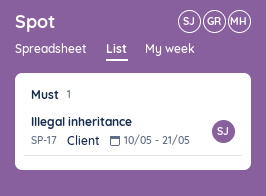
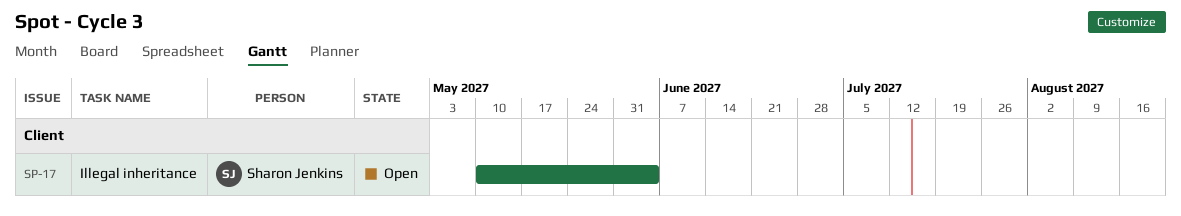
SP-17, due: May 21 -> Jun 4

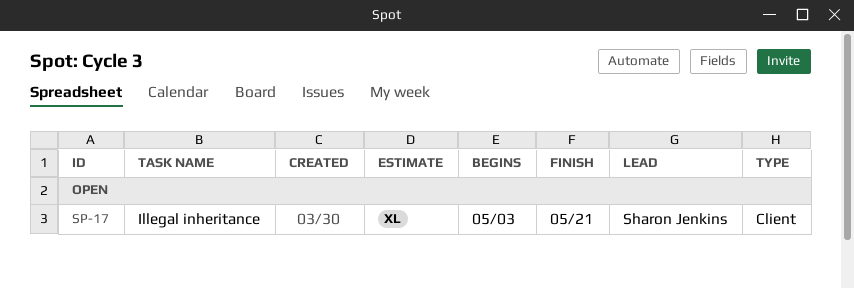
SP-17, start: May 10 -> May 3
SP-17, due: Jun 4 -> May 21

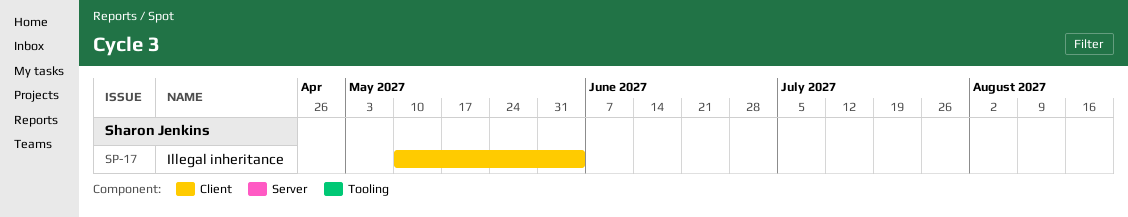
SP-17, start: May 3 -> May 10
SP-17, due: May 21 -> Jun 4

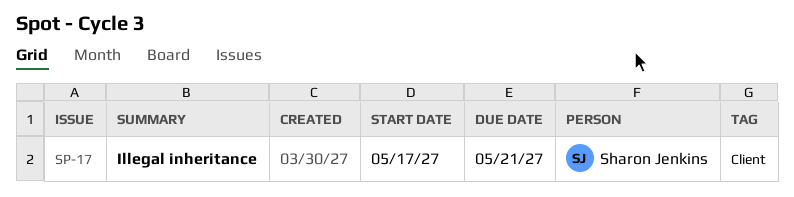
SP-17, start: May 10 -> May 17
SP-17, due: Jun 4 -> May 21

